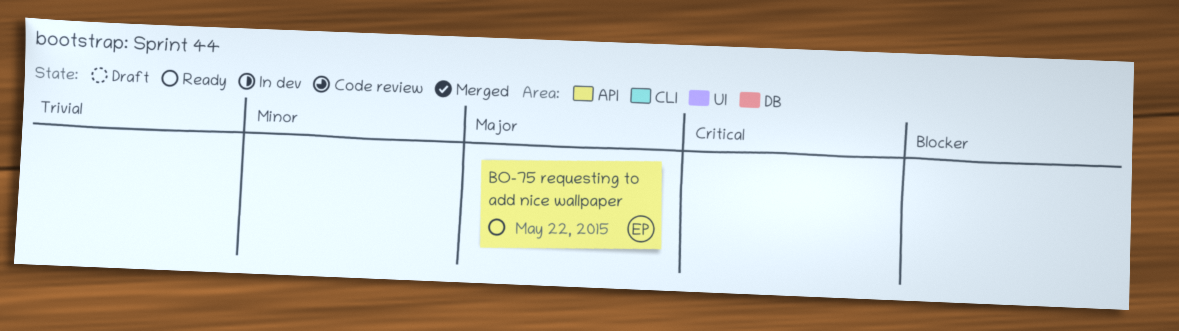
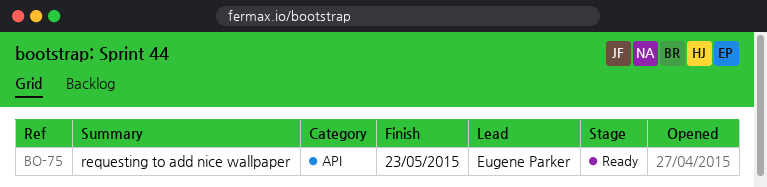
BO-75, due: May 22 -> May 23

